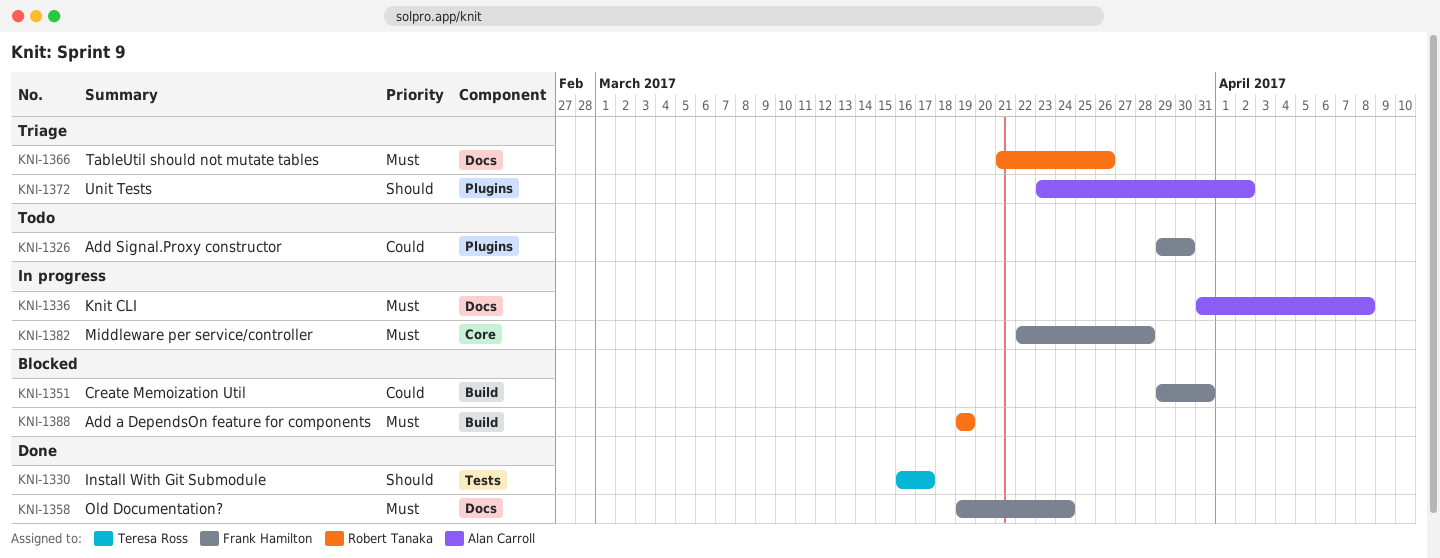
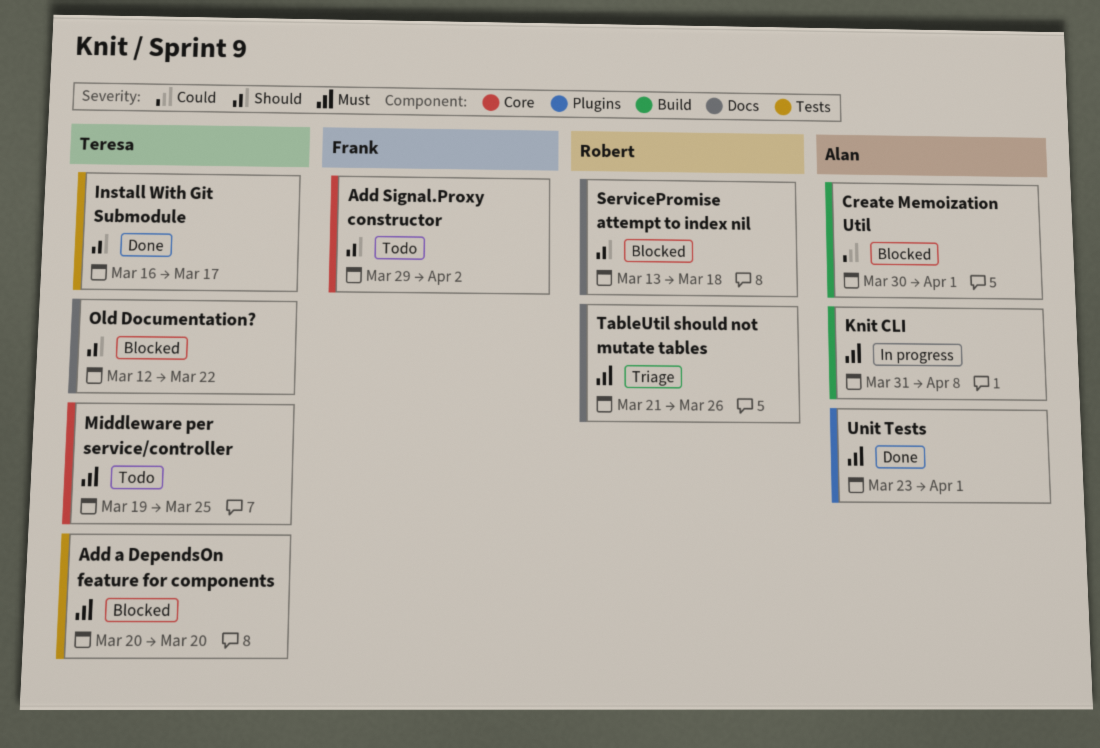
Add a DependsOn feature for components, owner: Robert Tanaka -> Teresa Ross
Add a DependsOn feature for components, label: Build -> Tests
Add a DependsOn feature for components, start: Mar 19 -> Mar 20
Add a DependsOn feature for components, due: Mar 19 -> Mar 20
Add Signal.Proxy constructor, priority: Could -> Should
Add Signal.Proxy constructor, label: Plugins -> Core
Add Signal.Proxy constructor, due: Mar 30 -> Apr 2
Create Memoization Util, owner: Frank Hamilton -> Alan Carroll
Create Memoization Util, start: Mar 29 -> Mar 30
Create Memoization Util, due: Mar 31 -> Apr 1
Knit CLI, label: Docs -> Build
Middleware per service/controller, status: In progress -> Todo
Middleware per service/controller, owner: Frank Hamilton -> Teresa Ross
Middleware per service/controller, start: Mar 22 -> Mar 19
Middleware per service/controller, due: Mar 28 -> Mar 25
Old Documentation?, status: Done -> Blocked
Old Documentation?, owner: Frank Hamilton -> Teresa Ross
Old Documentation?, priority: Must -> Should
Old Documentation?, start: Mar 19 -> Mar 12
Old Documentation?, due: Mar 24 -> Mar 22
ServicePromise attempt to index nil: none -> present
Unit Tests, status: Triage -> Done
Unit Tests, priority: Should -> Must
Unit Tests, due: Apr 2 -> Apr 1

